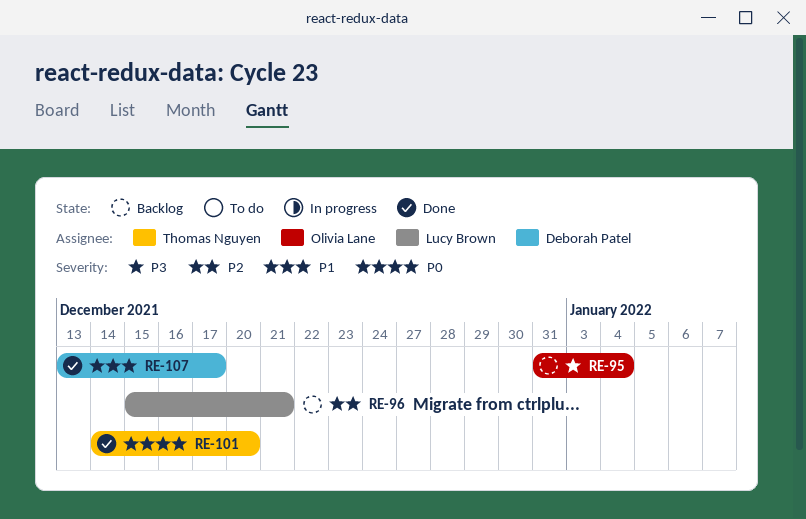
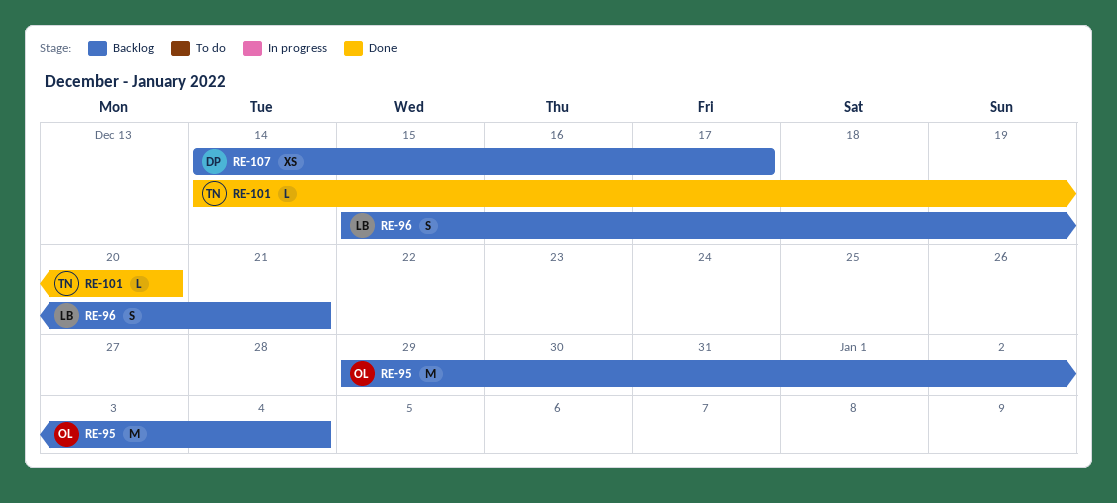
RE-95, start: Dec 31 -> Dec 29
RE-107, status: Done -> Backlog
RE-107, start: Dec 13 -> Dec 14

